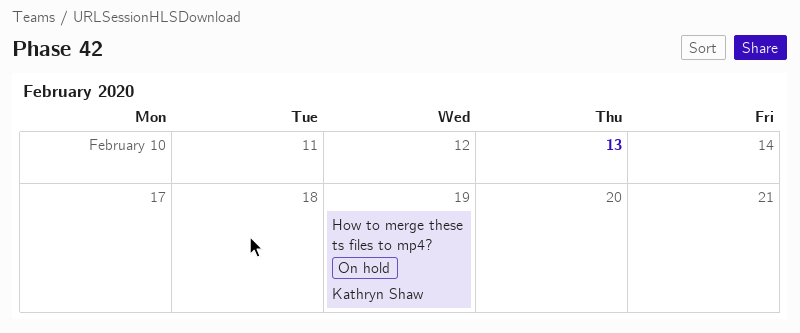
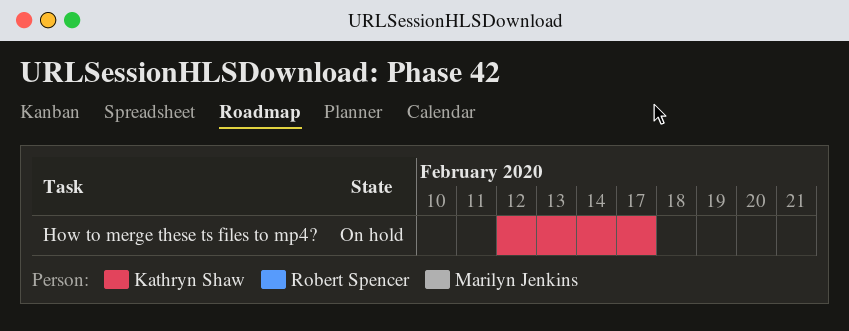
How to merge these ts files to mp4?, due: Feb 19 -> Feb 17

